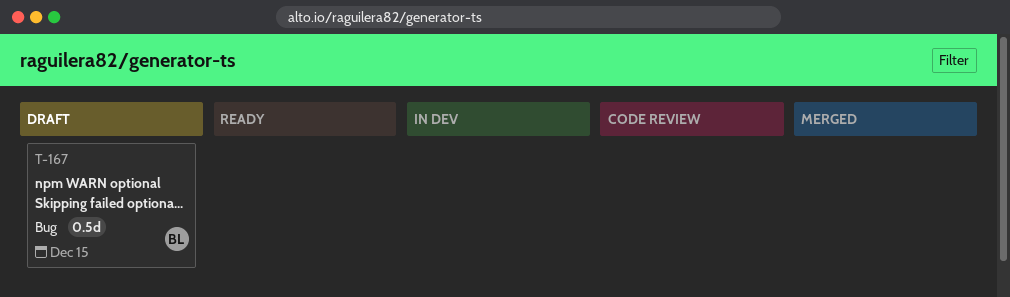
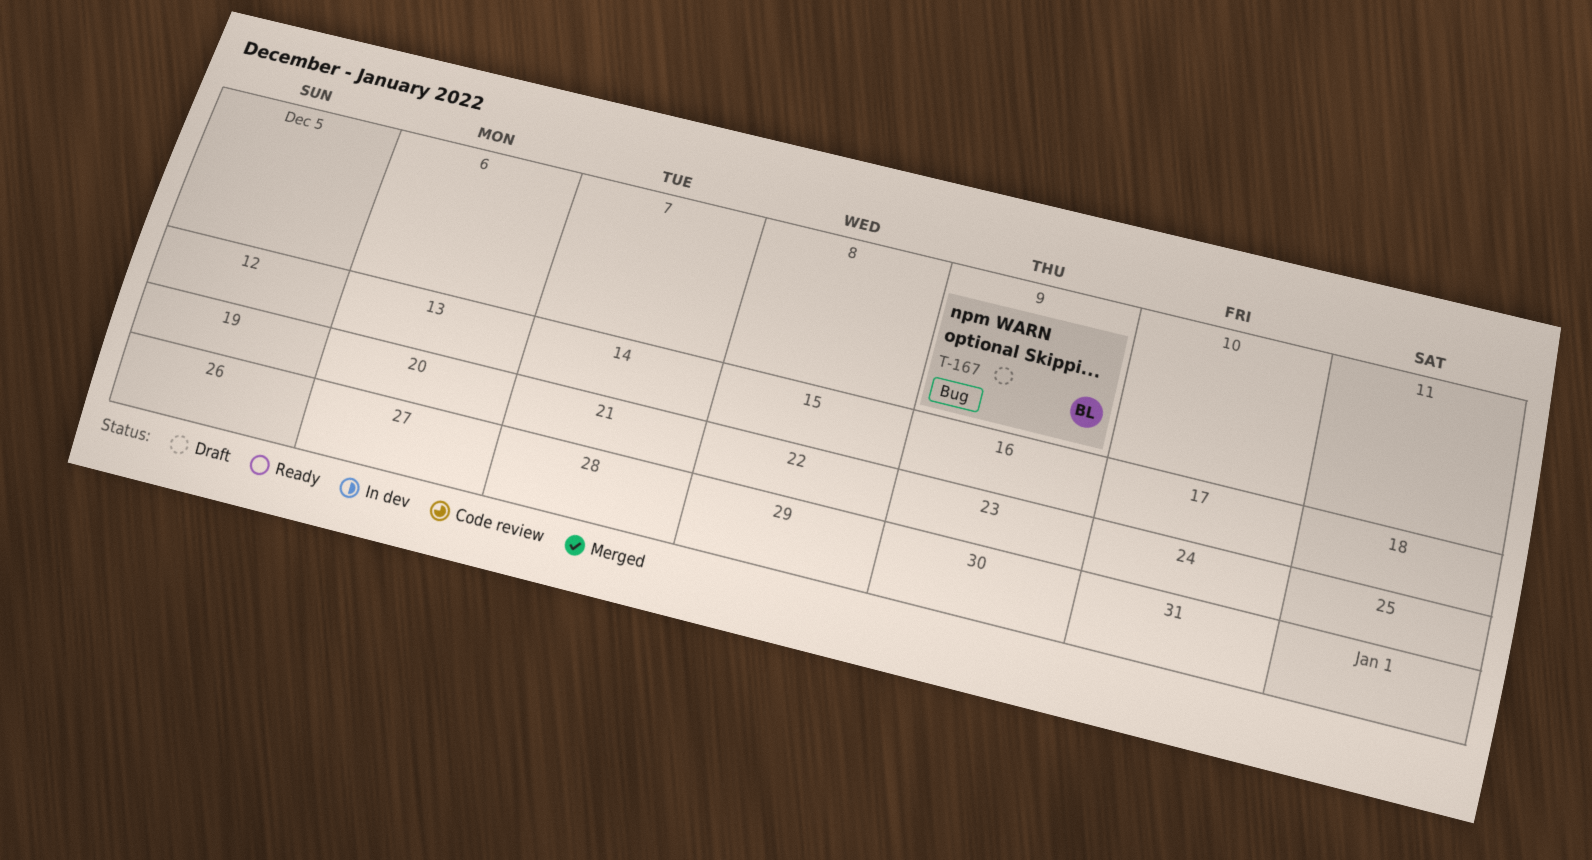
T-167, due: Dec 15 -> Dec 9

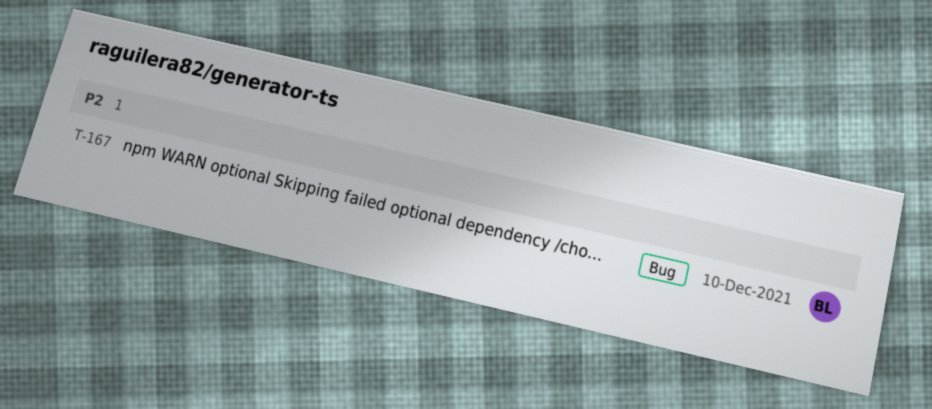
T-167, due: Dec 9 -> Dec 10

